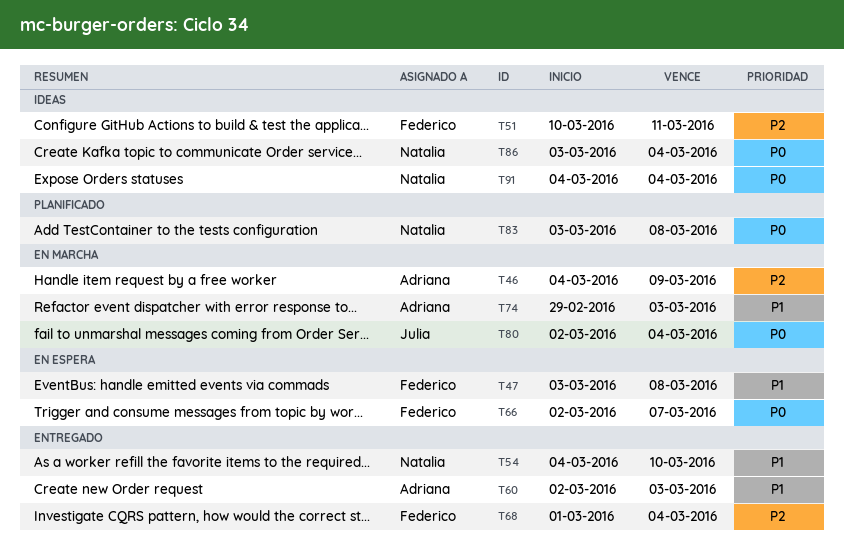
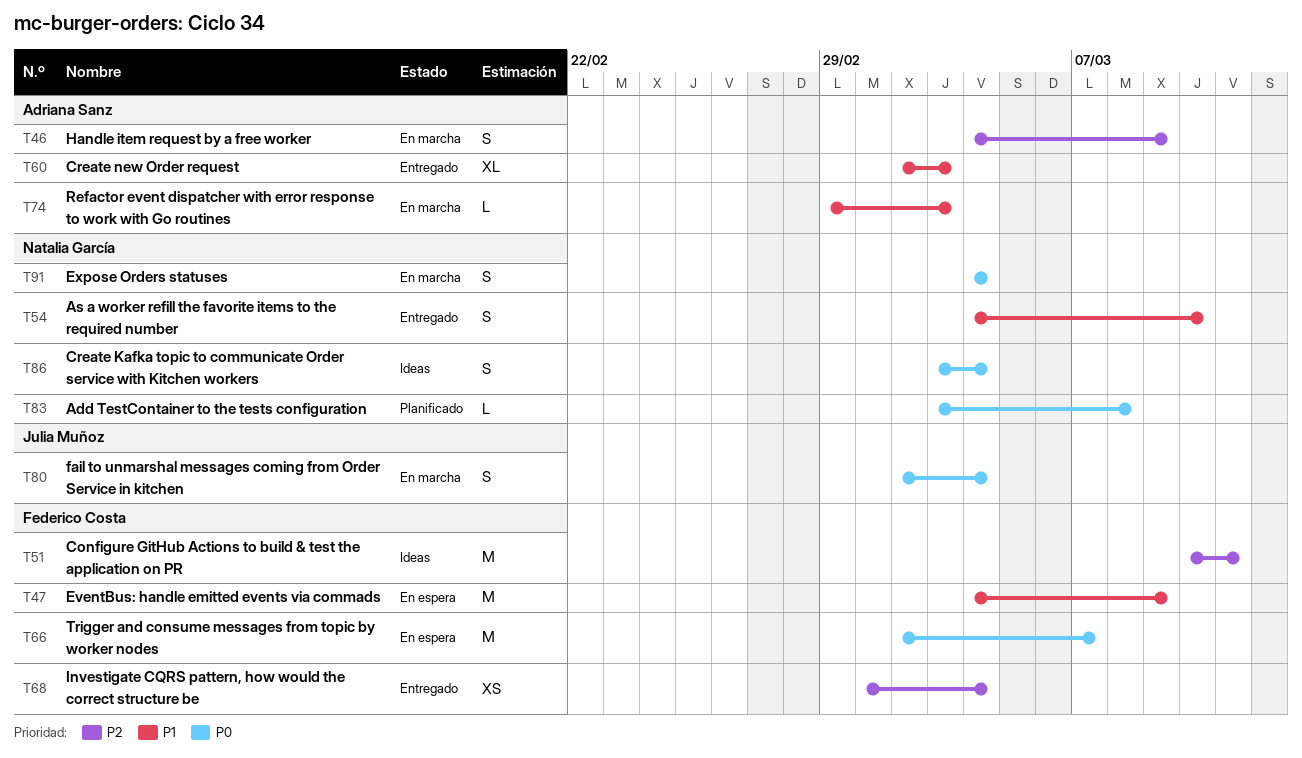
T47, start: Mar 3 -> Mar 4
T47, due: Mar 8 -> Mar 9
T91, status: Ideas -> En marcha

